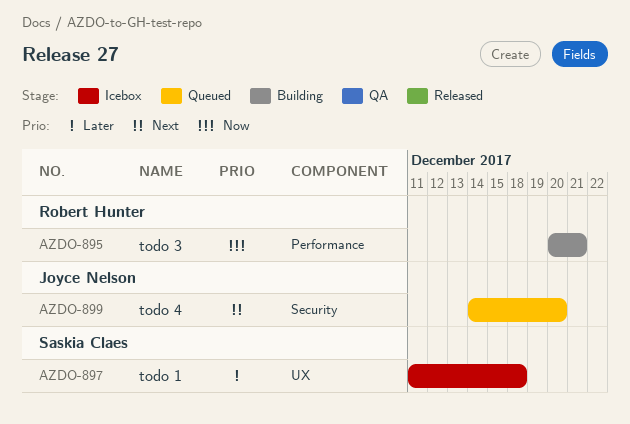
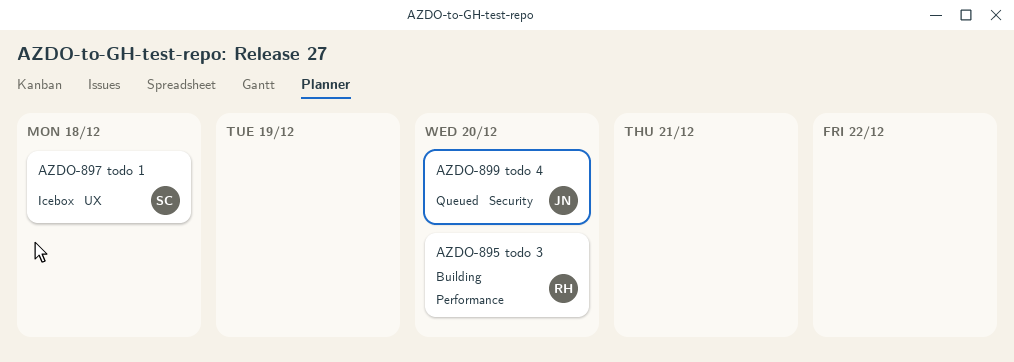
AZDO-895, due: Dec 21 -> Dec 20

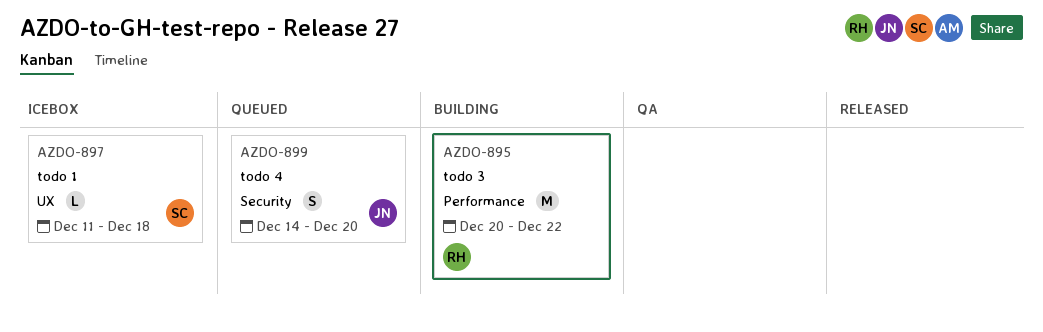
AZDO-895, due: Dec 20 -> Dec 22

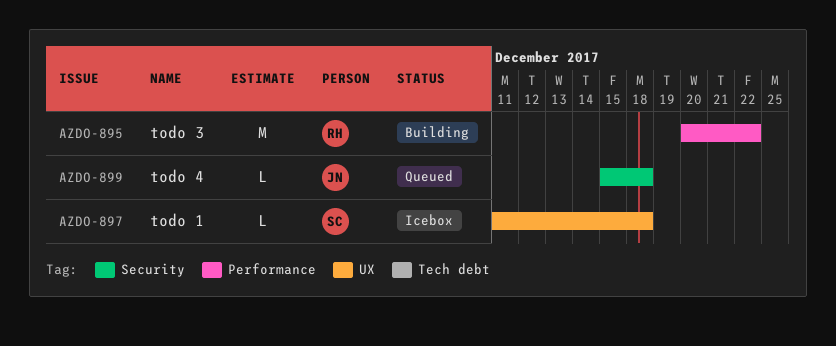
AZDO-899, estimate: S -> L
AZDO-899, start: Dec 14 -> Dec 15
AZDO-899, due: Dec 20 -> Dec 18

